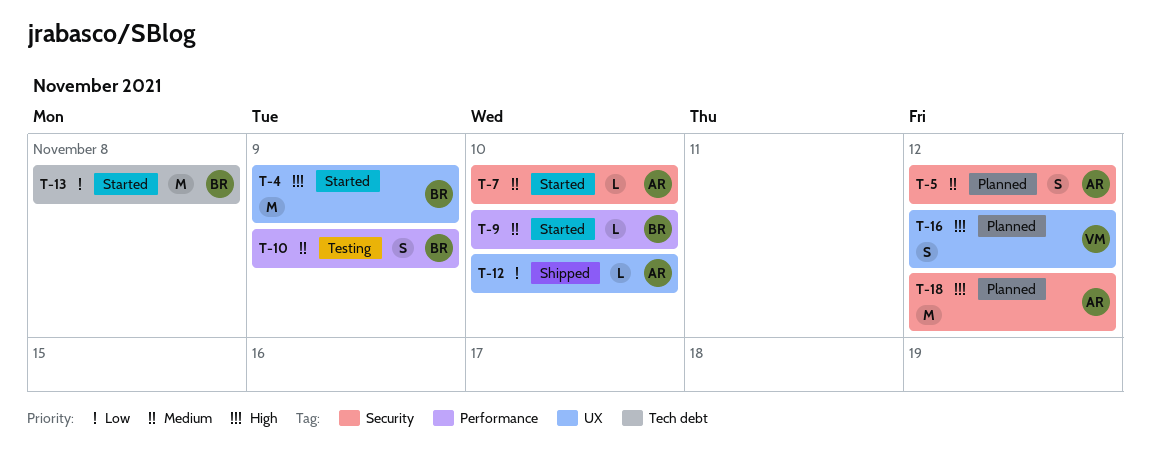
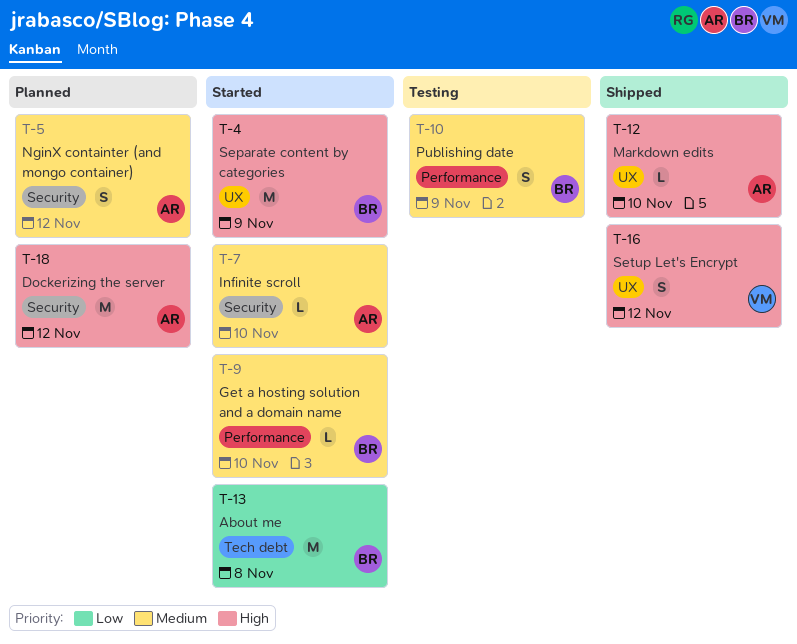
T-12, priority: Low -> High
T-16, status: Planned -> Shipped

